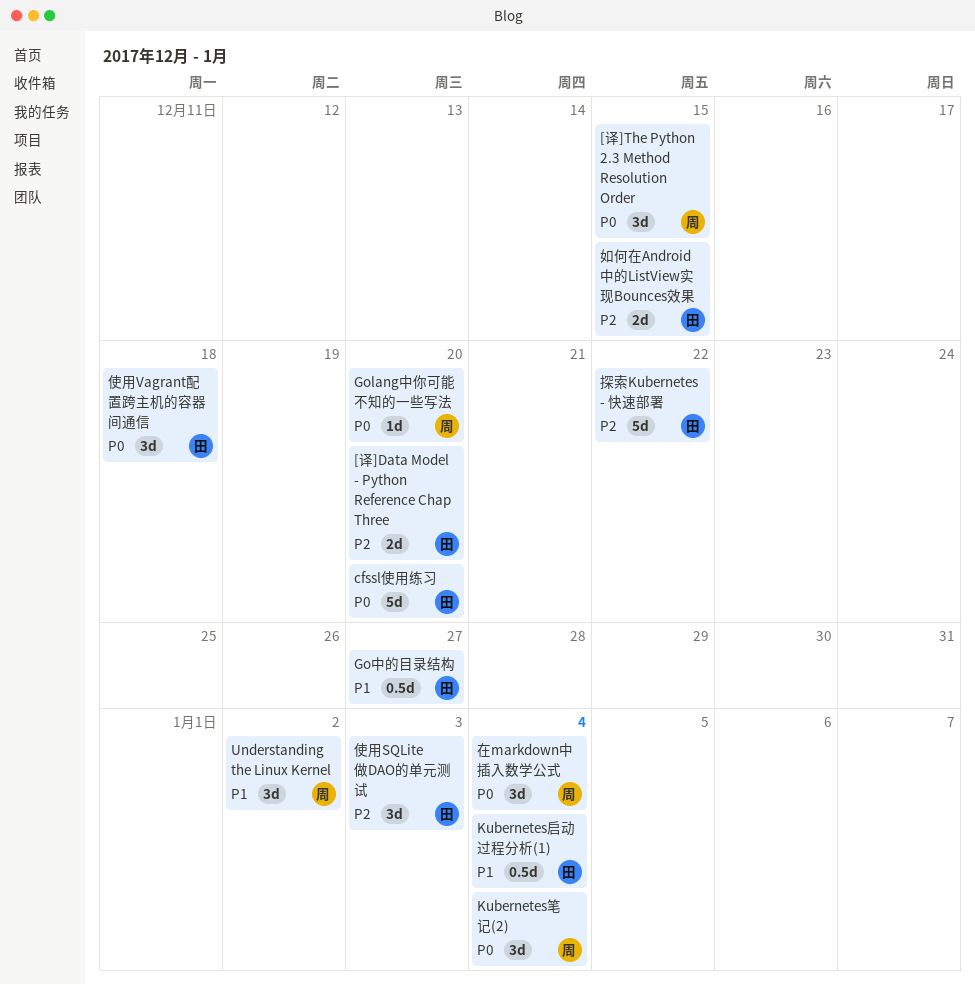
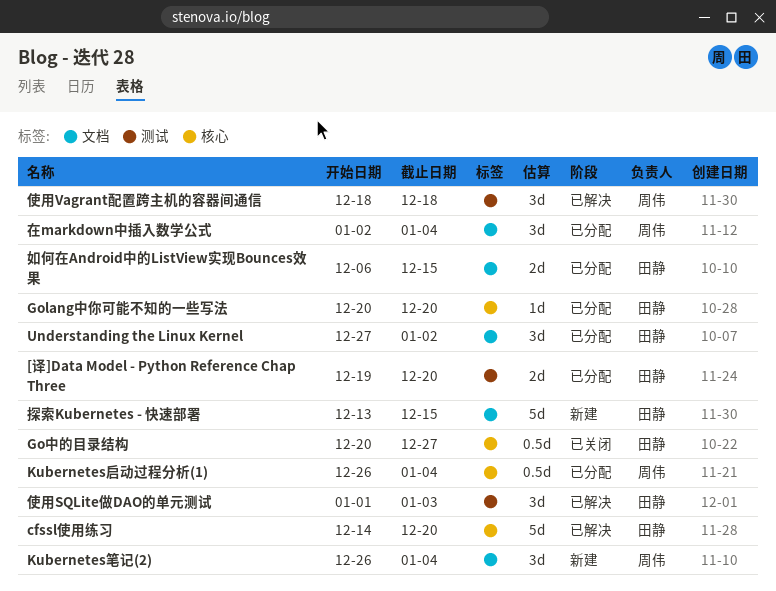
[译]The Python 2.3 Method Resolution Order: present -> none
Golang中你可能不知的一些写法, owner: 周伟 -> 田静
Kubernetes启动过程分析(1), owner: 田静 -> 周伟
Understanding the Linux Kernel, owner: 周伟 -> 田静
使用Vagrant配置跨主机的容器间通信, owner: 田静 -> 周伟
探索Kubernetes - 快速部署, due: Dec 22 -> Dec 15

